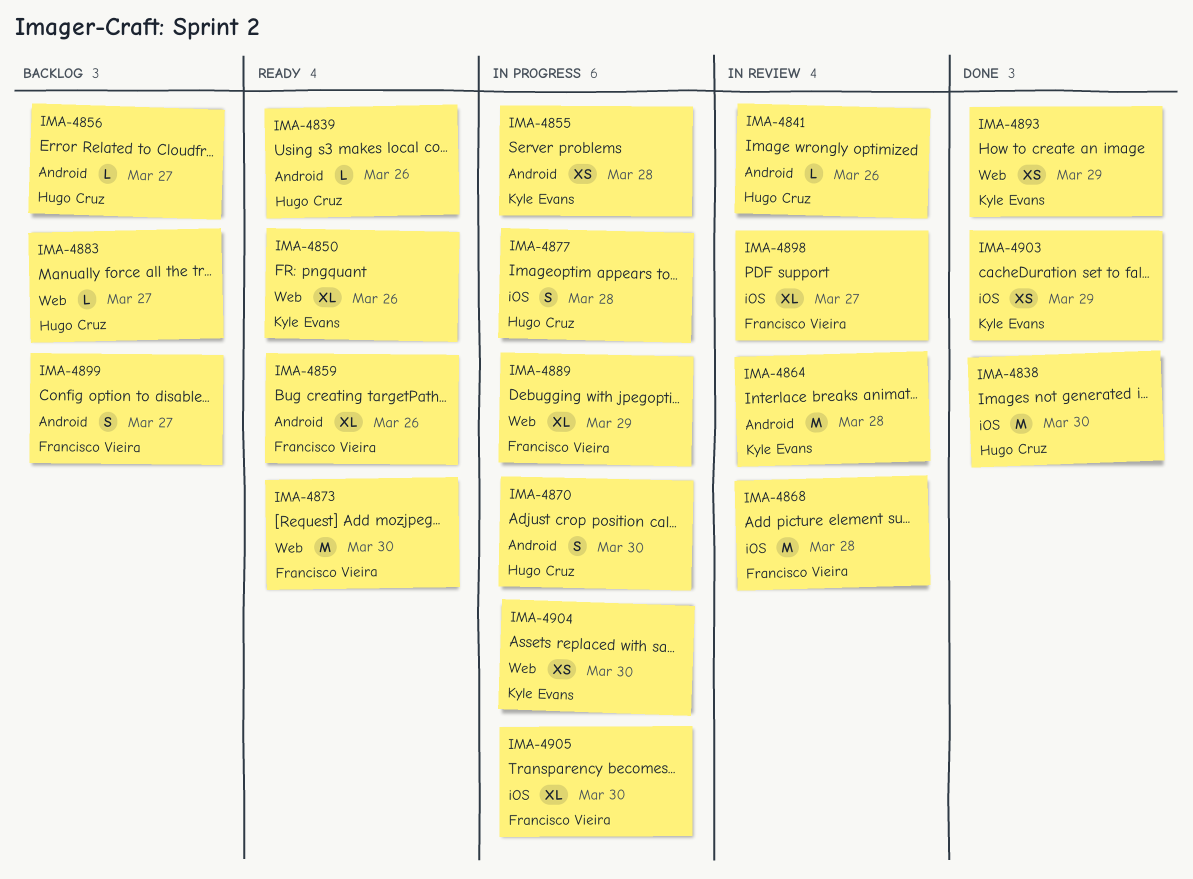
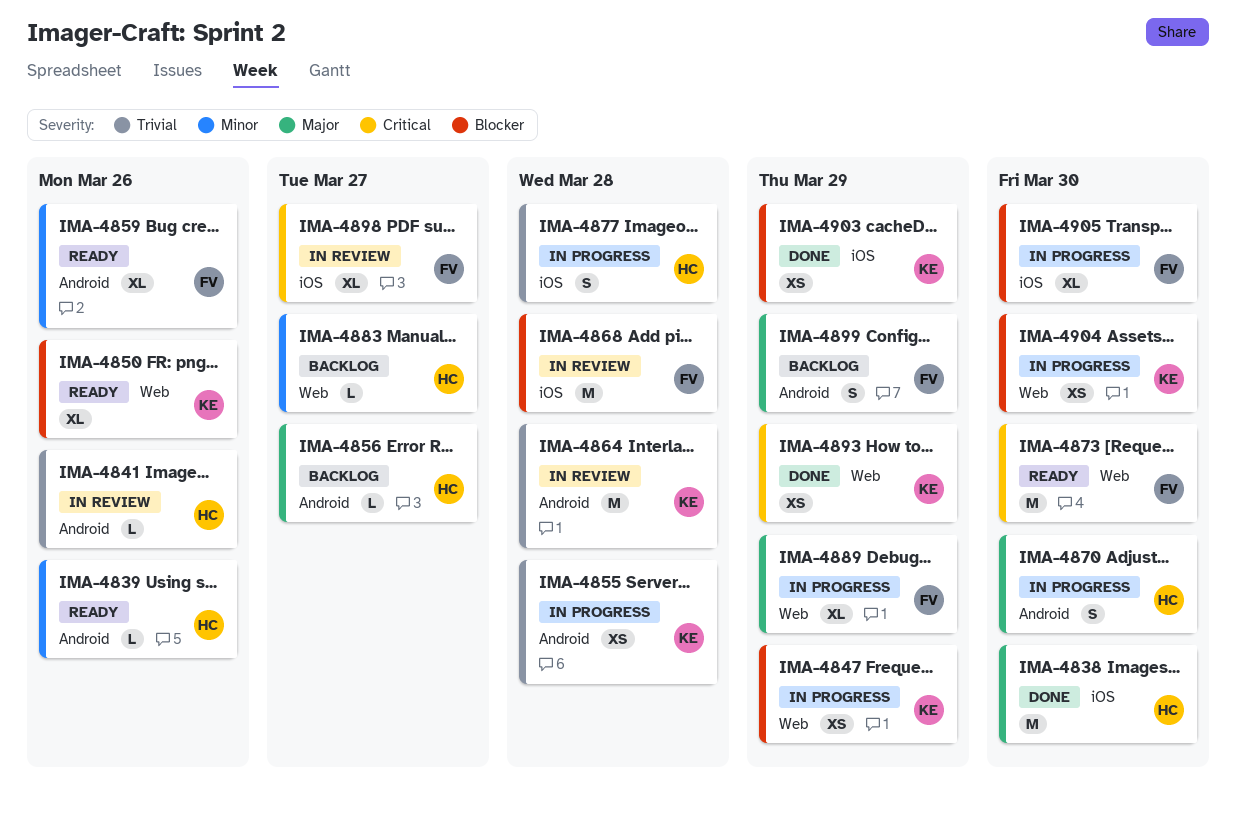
IMA-4847: none -> present
IMA-4899, due: Mar 27 -> Mar 29

